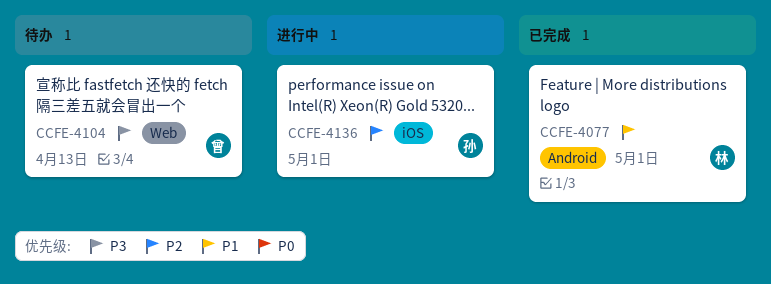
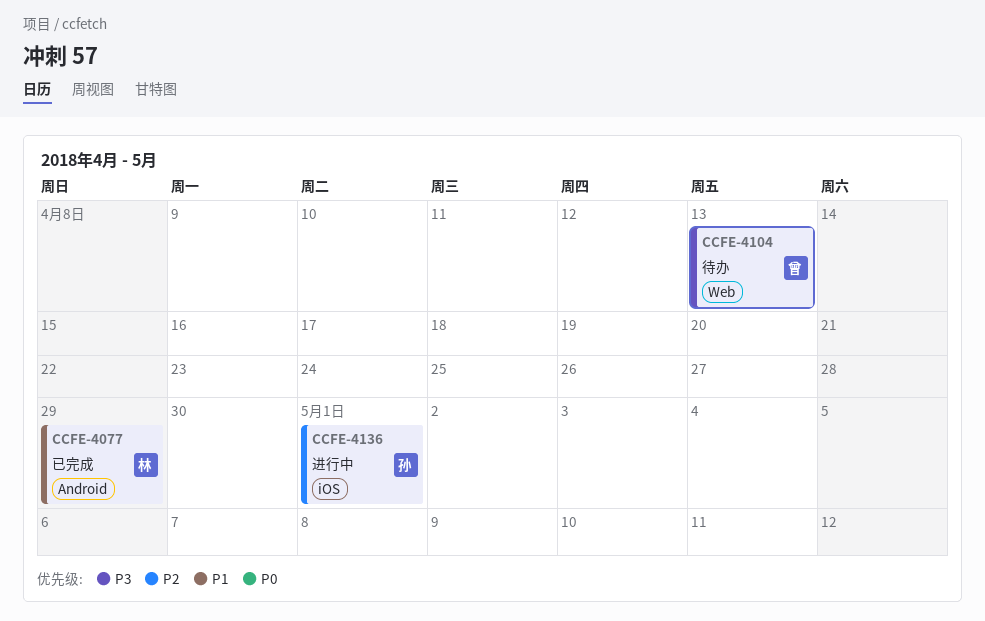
CCFE-4077, due: May 1 -> Apr 29

